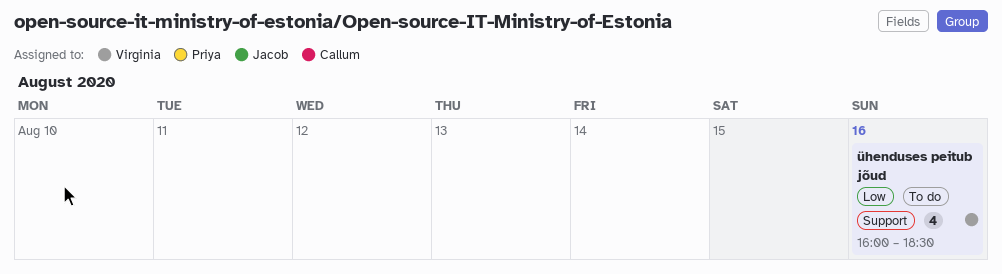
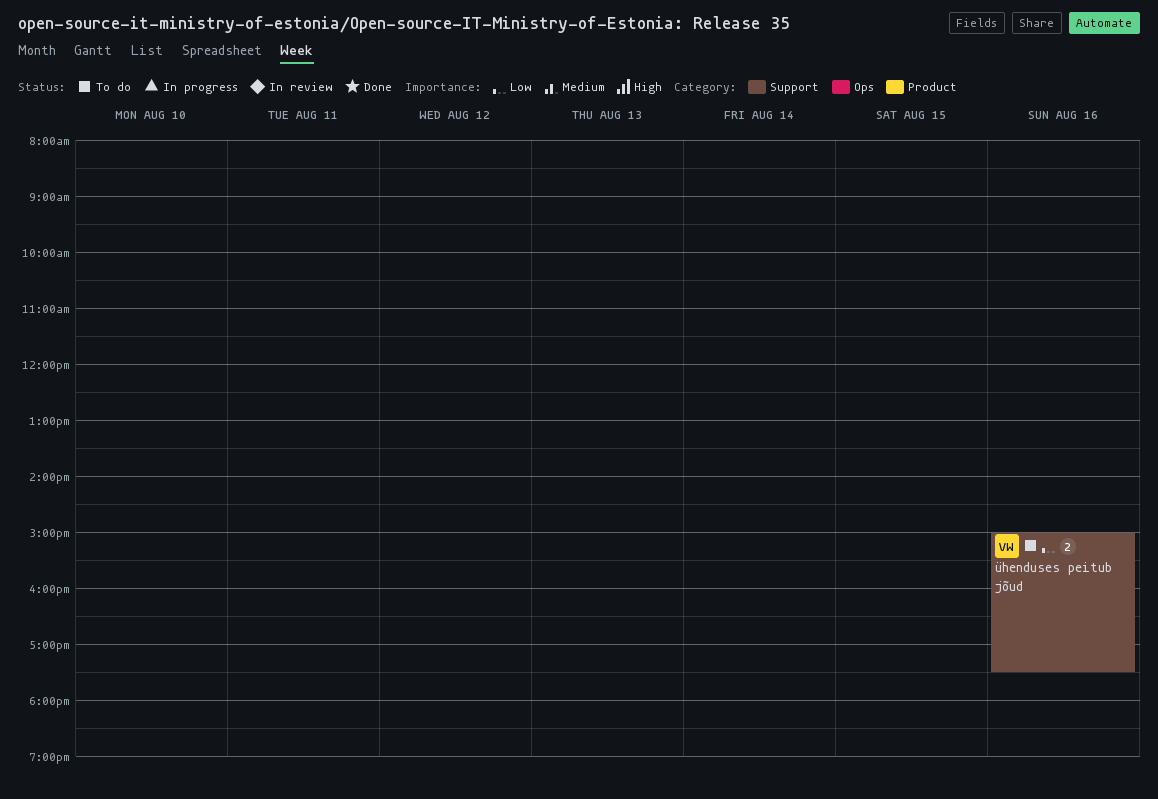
ühenduses peitub jõud, estimate: 4 -> 2
ühenduses peitub jõud, begins: 16:00 -> 15:00
ühenduses peitub jõud, ends: 18:30 -> 17:30

